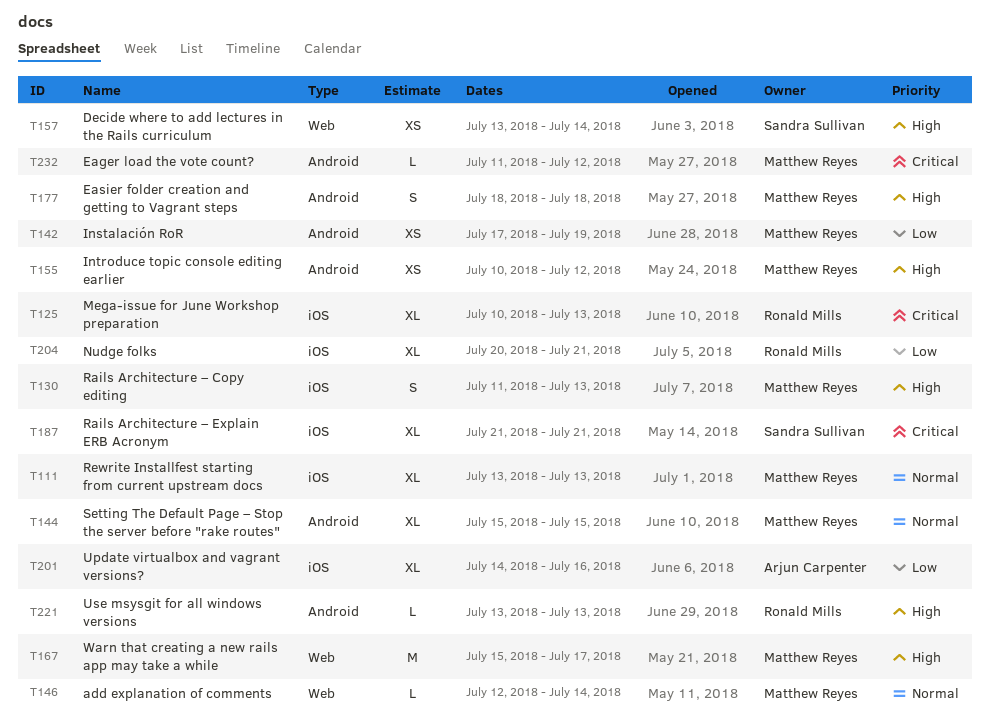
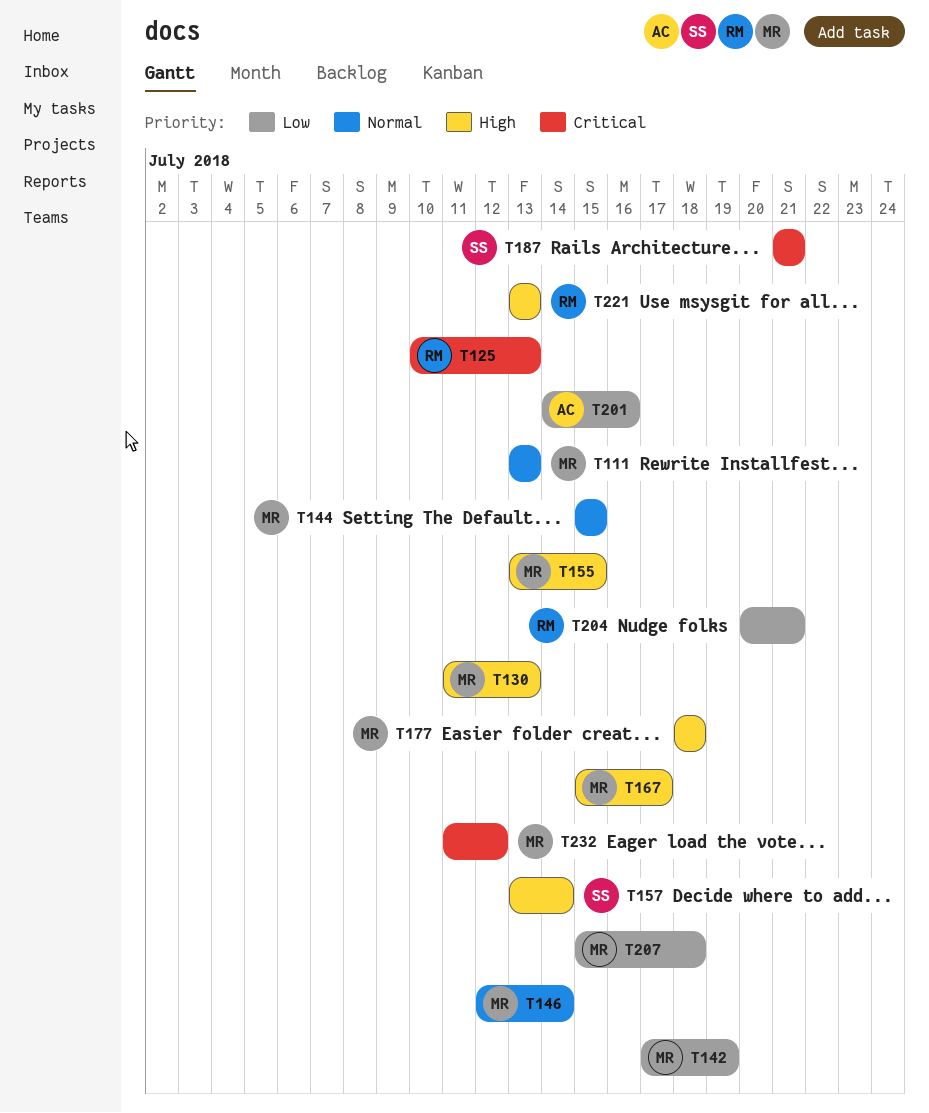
T155, start: Jul 10 -> Jul 13
T155, due: Jul 12 -> Jul 15
T207: none -> present

